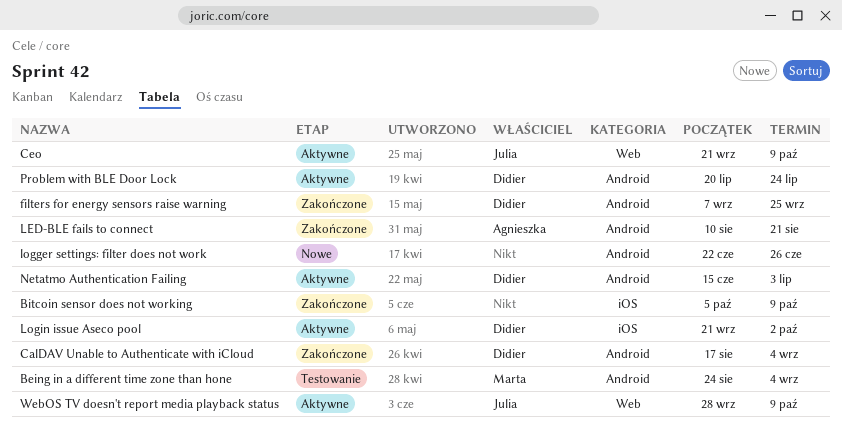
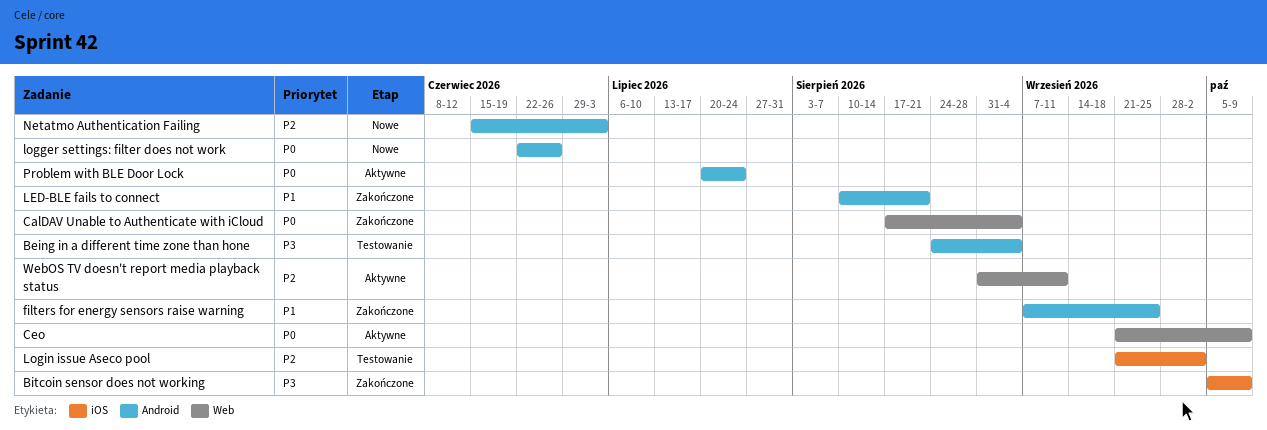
CalDAV Unable to Authenticate with iCloud, label: Android -> Web
Login issue Aseco pool, status: Aktywne -> Testowanie
Netatmo Authentication Failing, status: Aktywne -> Nowe
WebOS TV doesn't report media playback status, start: Sep 28 -> Aug 31
WebOS TV doesn't report media playback status, due: Oct 9 -> Sep 11

